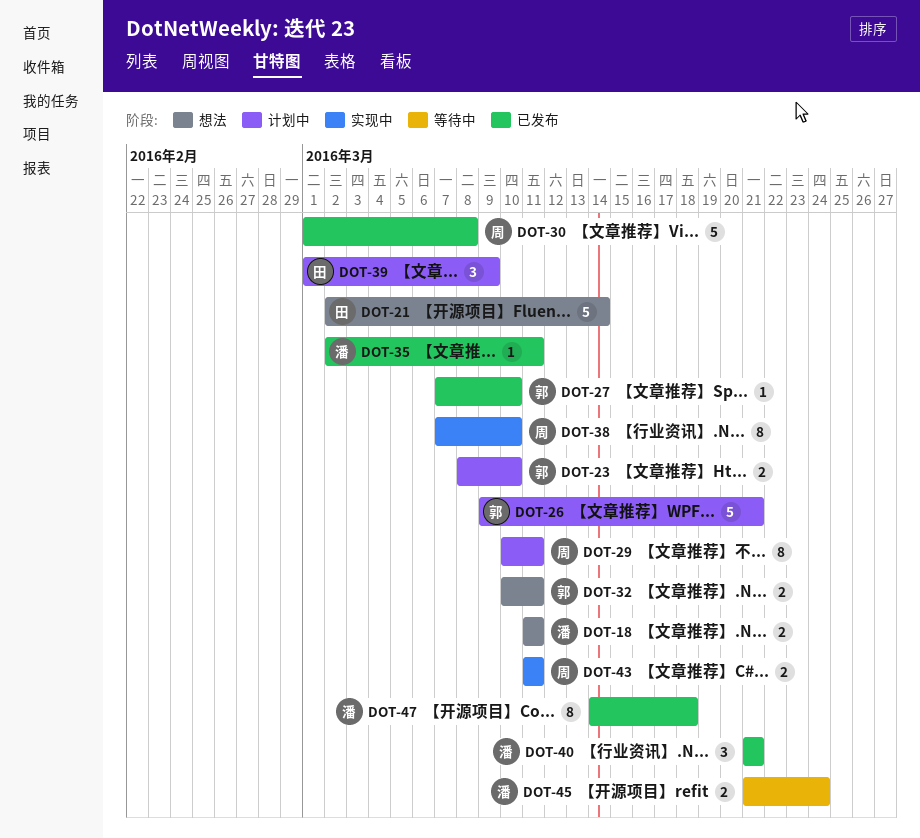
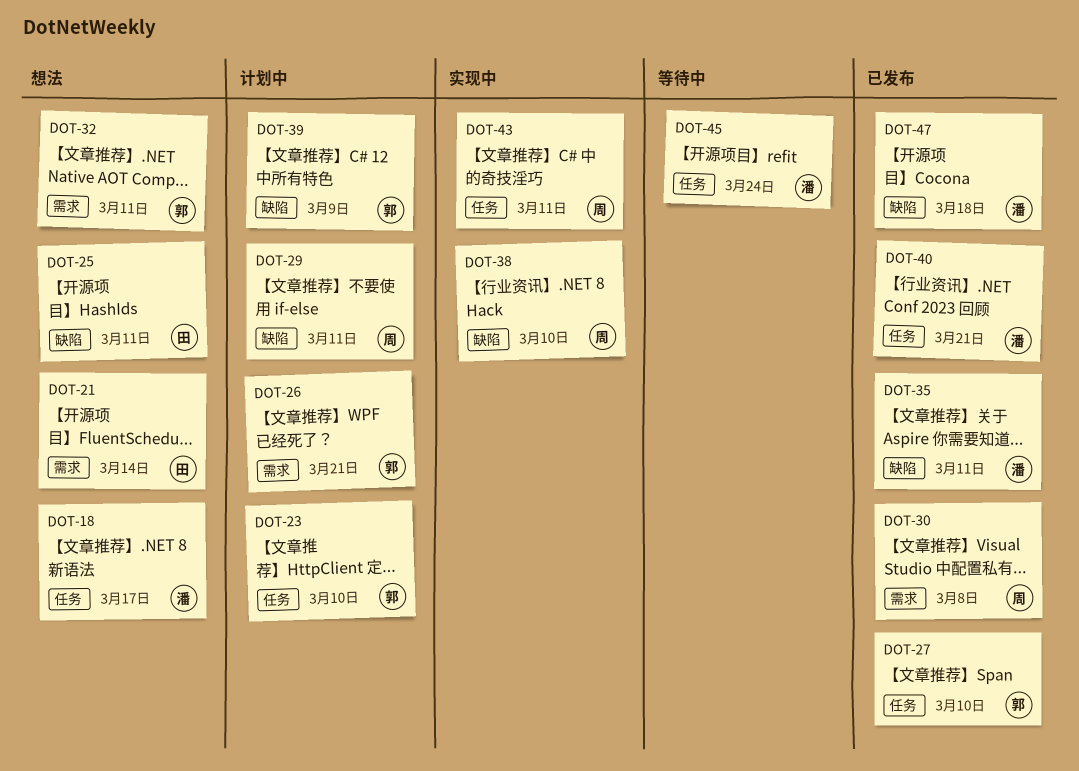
DOT-18, due: Mar 11 -> Mar 17
DOT-25: none -> present
DOT-39, owner: 田 -> 郭

